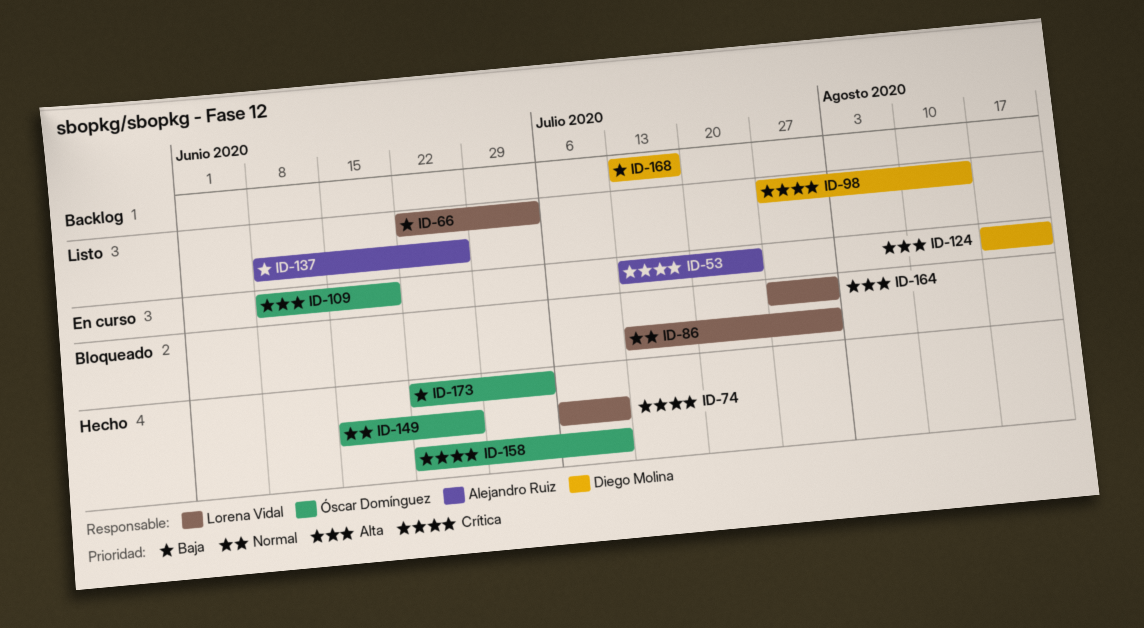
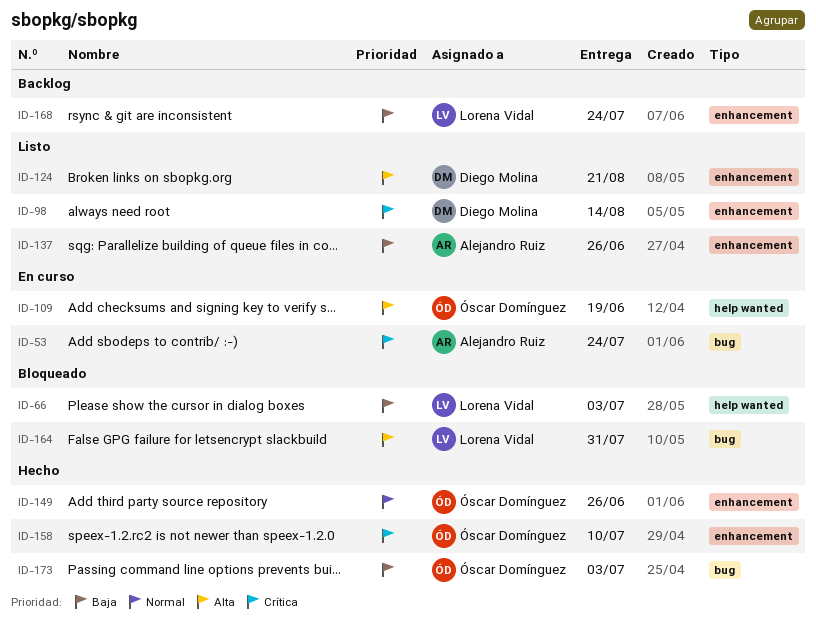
ID-66, status: Listo -> Bloqueado
ID-74: present -> none
ID-86: present -> none
ID-124, status: En curso -> Listo
ID-168, owner: Diego Molina -> Lorena Vidal
ID-168, due: Jul 17 -> Jul 24

